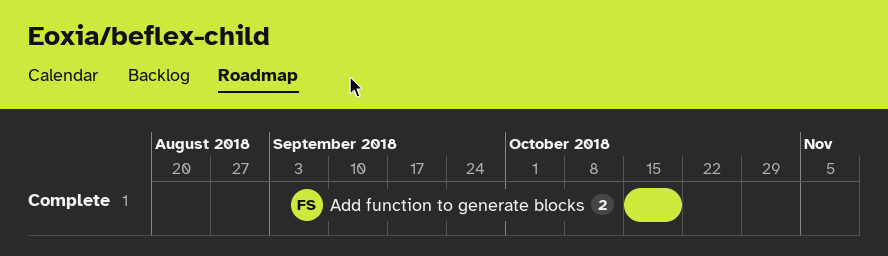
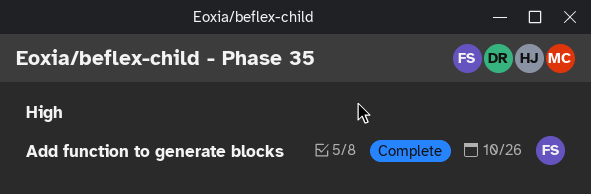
Add function to generate blocks, due: Oct 19 -> Oct 26

